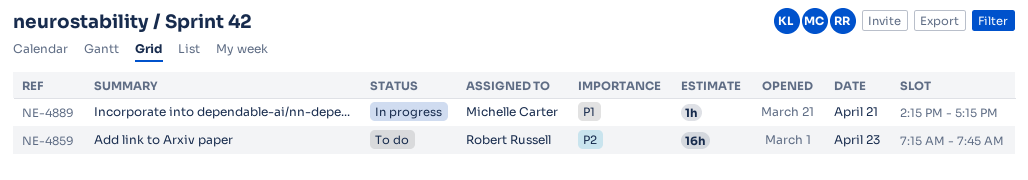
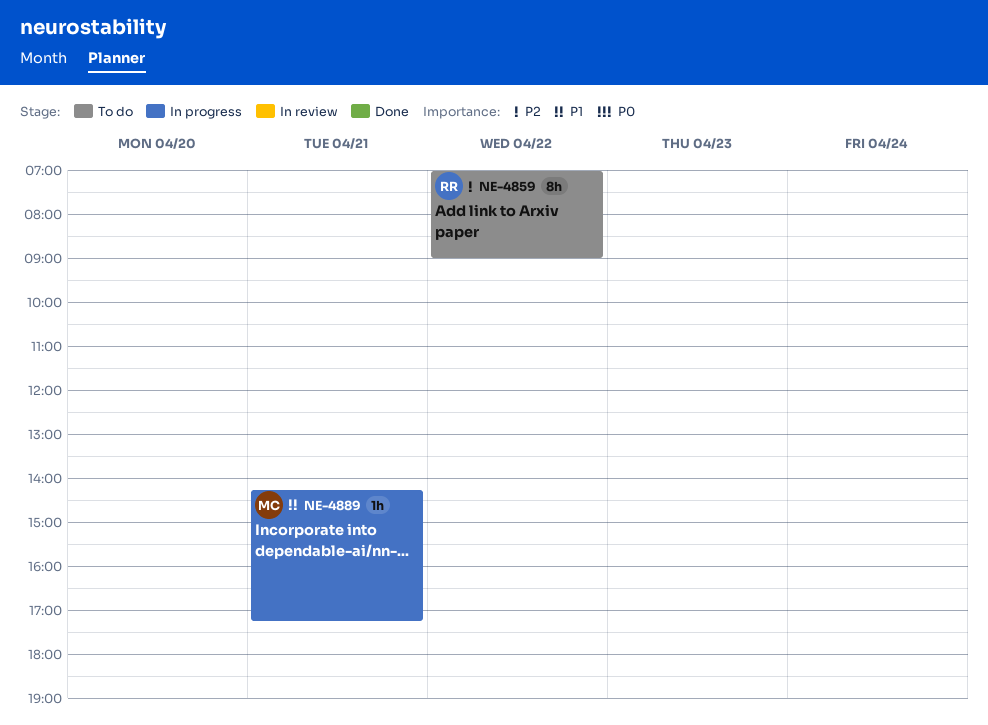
NE-4859, estimate: 16h -> 8h
NE-4859, day: Apr 23 -> Apr 22
NE-4859, begins: 07:15 -> 07:00
NE-4859, ends: 07:45 -> 09:00

